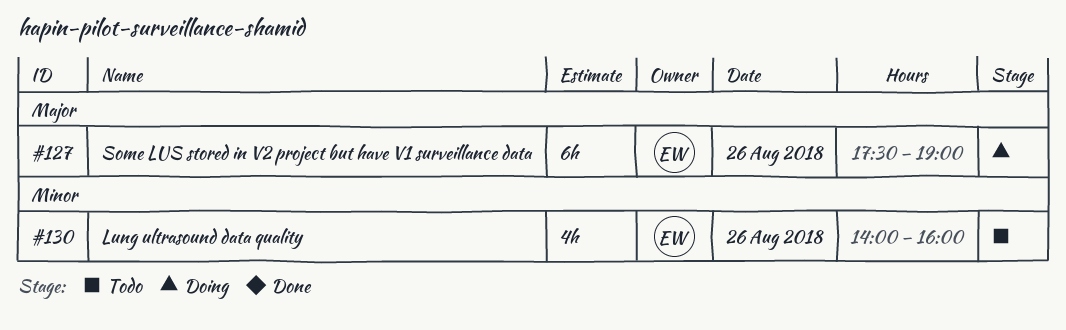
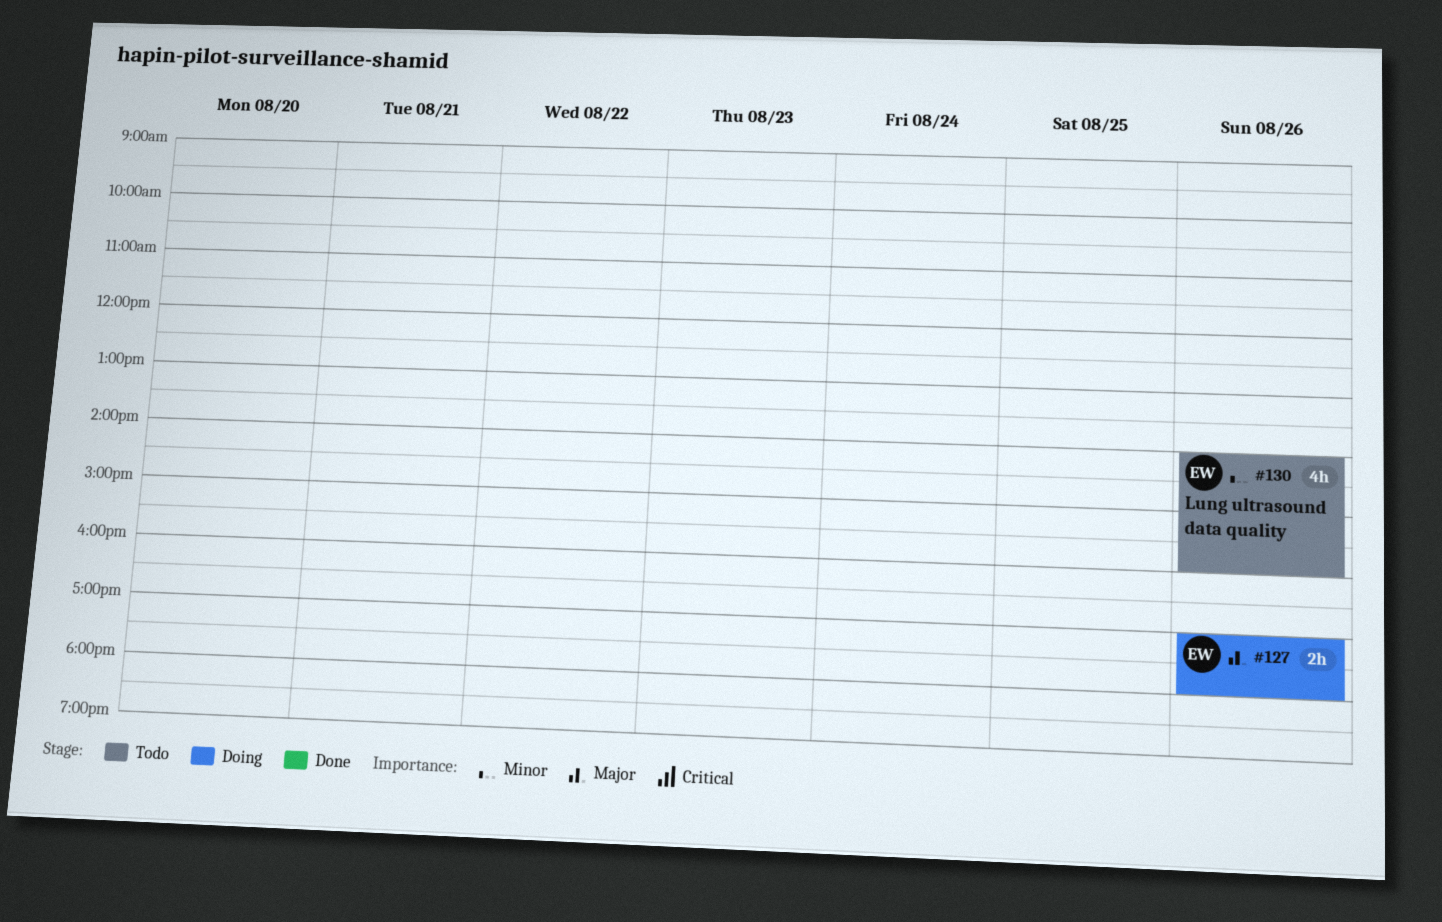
#127, estimate: 6h -> 2h
#127, begins: 17:30 -> 17:00
#127, ends: 19:00 -> 18:00

